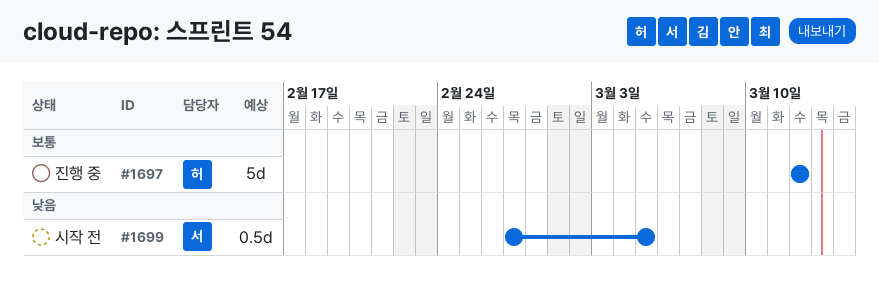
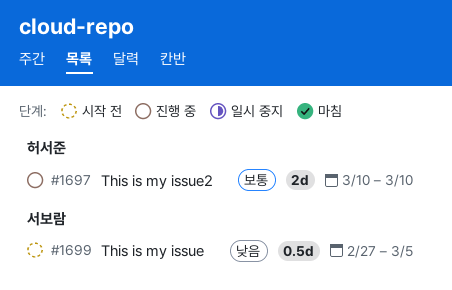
#1697, estimate: 5d -> 2d
#1697, start: Mar 12 -> Mar 10
#1697, due: Mar 12 -> Mar 10

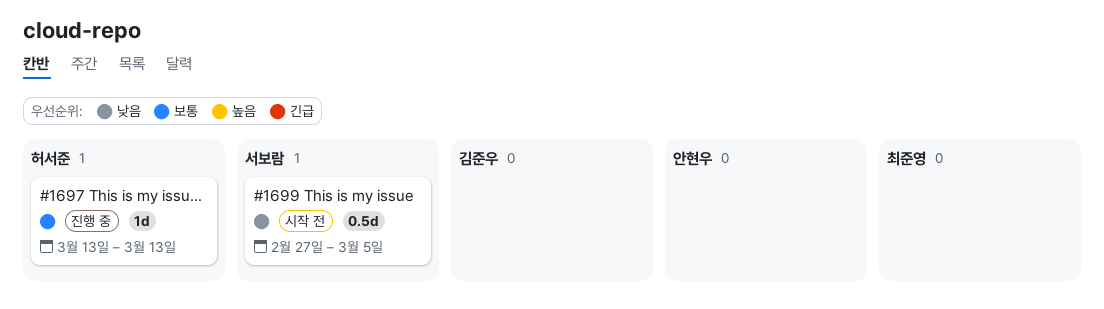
#1697, estimate: 2d -> 1d
#1697, start: Mar 10 -> Mar 13
#1697, due: Mar 10 -> Mar 13

